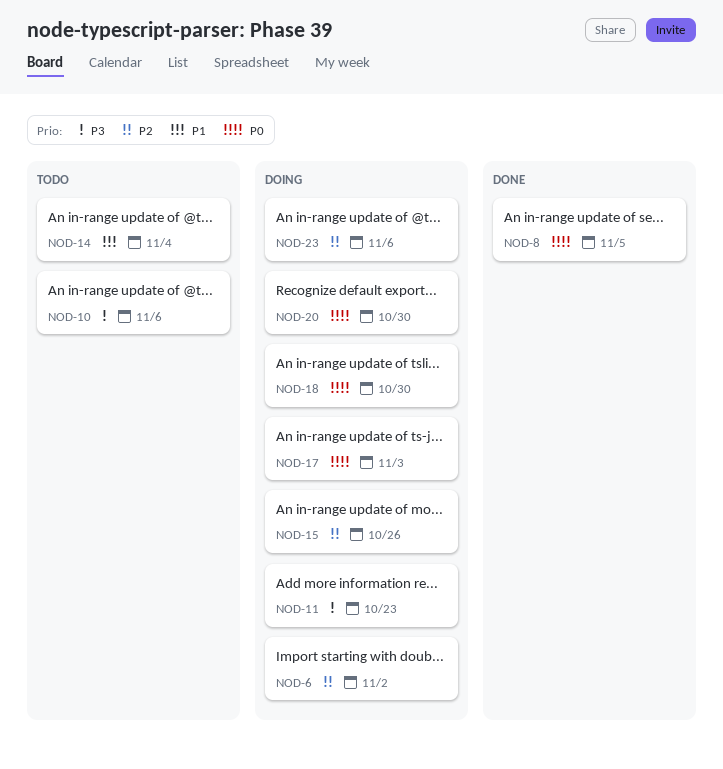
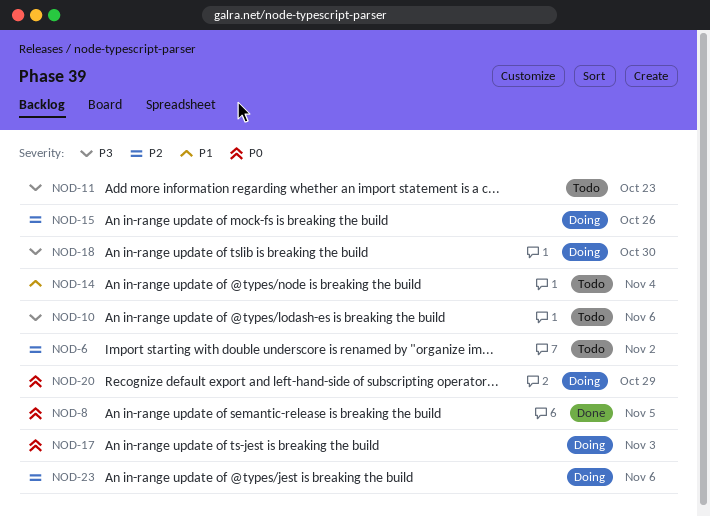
NOD-6, status: Doing -> Todo
NOD-11, status: Doing -> Todo
NOD-18, priority: P0 -> P3
NOD-20, due: Oct 30 -> Oct 29

